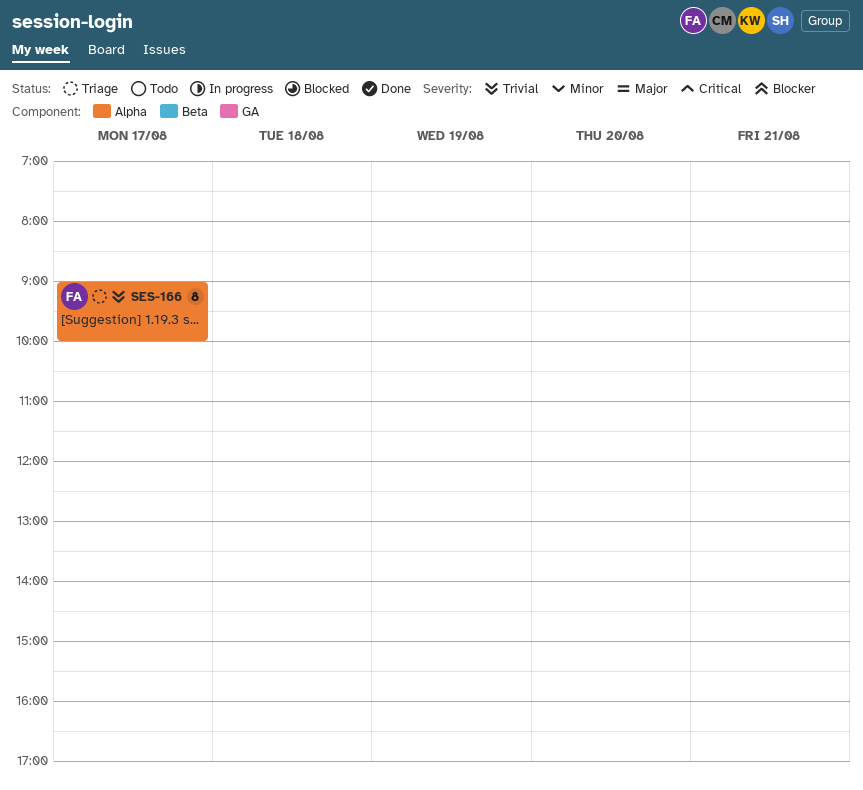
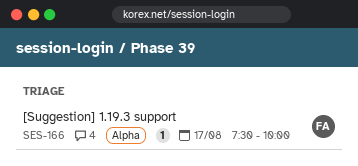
SES-166, estimate: 8 -> 1
SES-166, begins: 09:00 -> 07:30

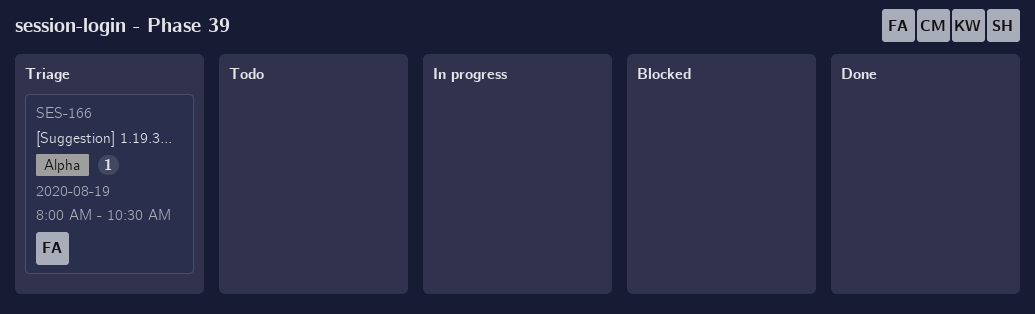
SES-166, day: Aug 17 -> Aug 19
SES-166, begins: 07:30 -> 08:00
SES-166, ends: 10:00 -> 10:30

